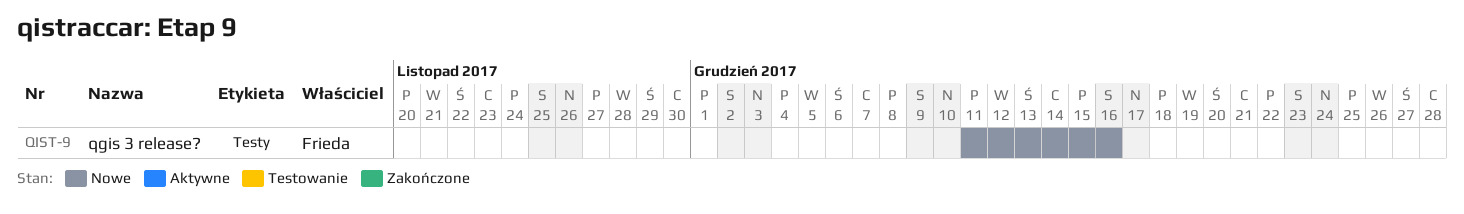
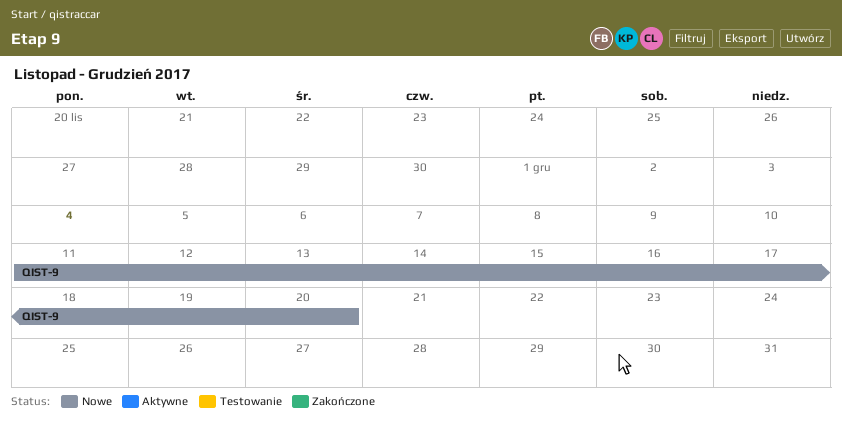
QIST-9, due: Dec 16 -> Dec 20

